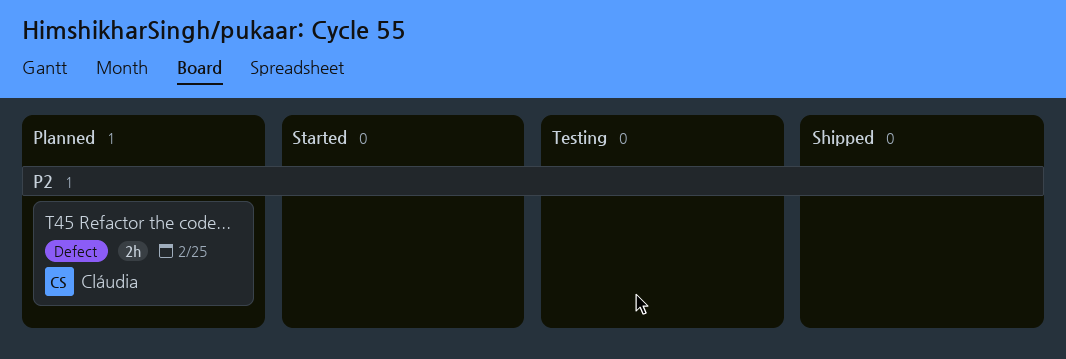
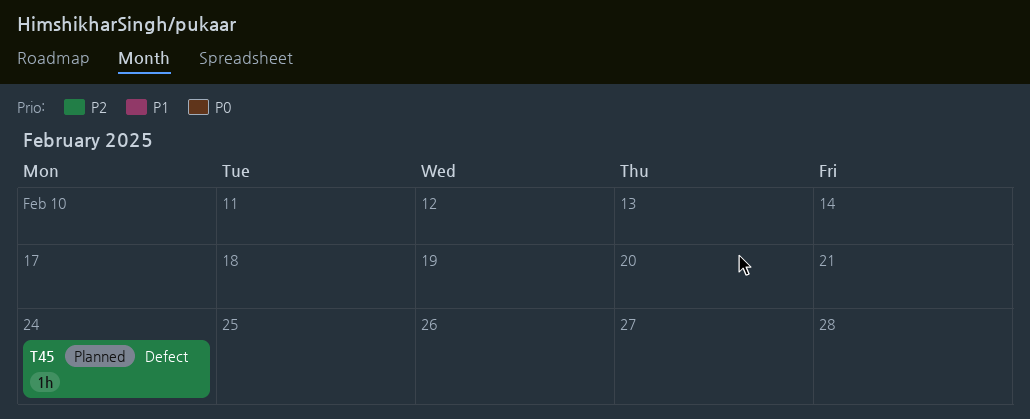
T45, estimate: 2h -> 1h
T45, due: Feb 25 -> Feb 24

